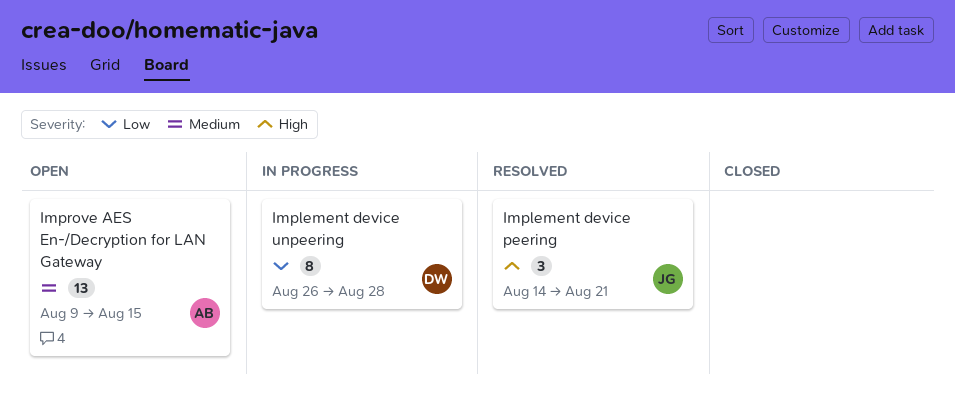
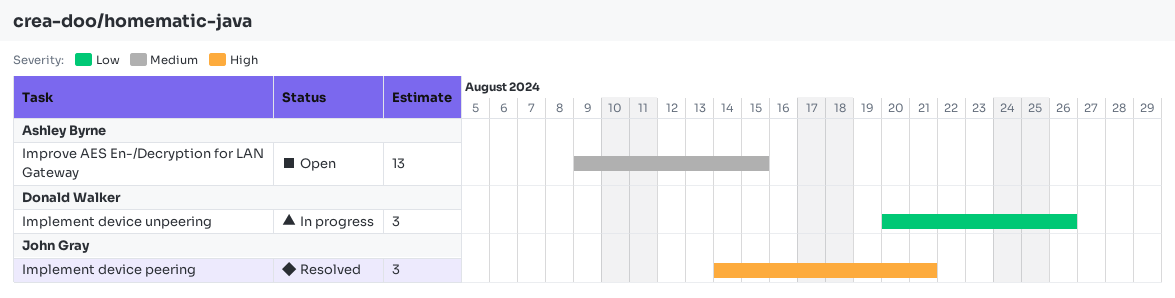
Implement device unpeering, estimate: 8 -> 3
Implement device unpeering, start: Aug 26 -> Aug 20
Implement device unpeering, due: Aug 28 -> Aug 26

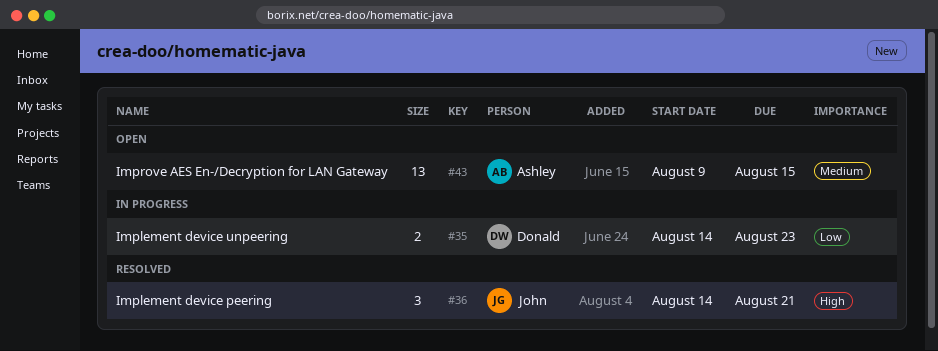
Implement device unpeering, estimate: 3 -> 2
Implement device unpeering, start: Aug 20 -> Aug 14
Implement device unpeering, due: Aug 26 -> Aug 23

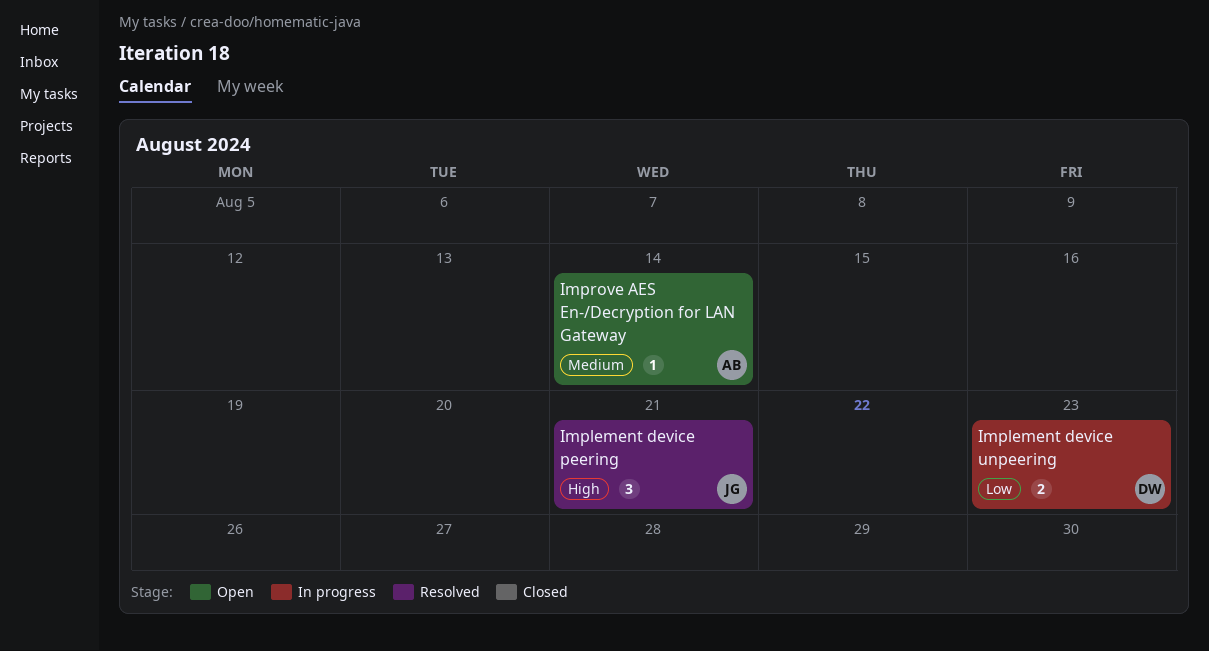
Improve AES En-/Decryption for LAN Gateway, estimate: 13 -> 1
Improve AES En-/Decryption for LAN Gateway, due: Aug 15 -> Aug 14

